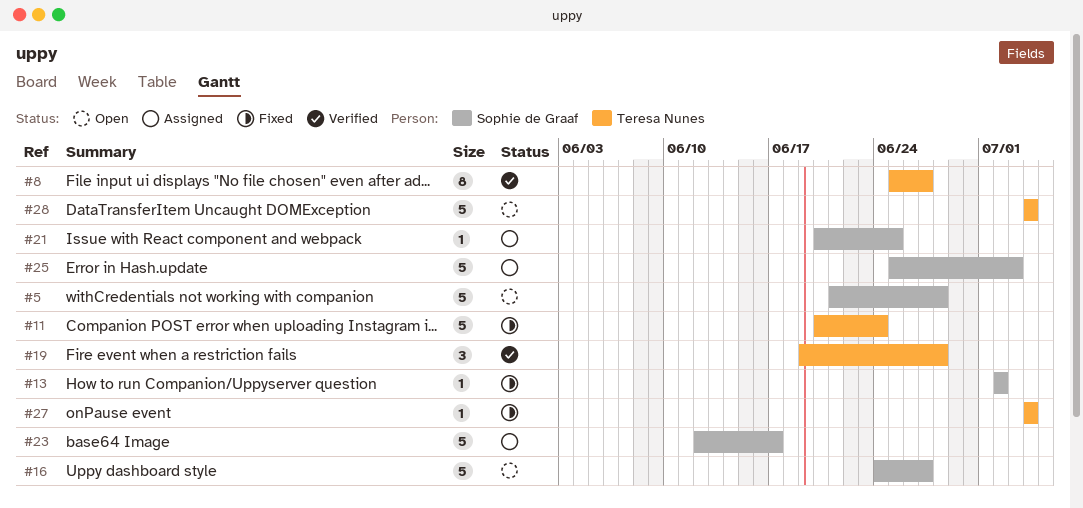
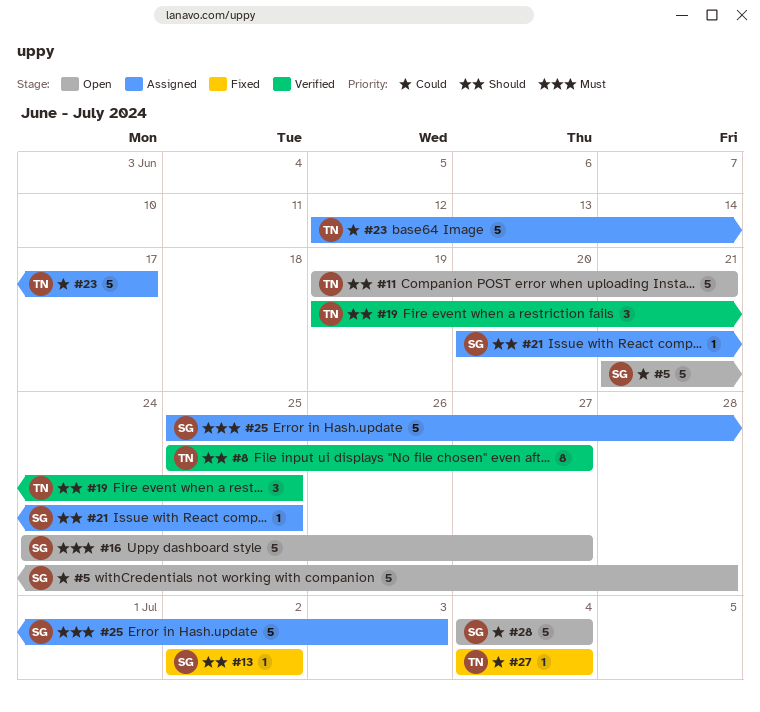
#11, status: Fixed -> Open
#11, start: Jun 20 -> Jun 19
#11, due: Jun 24 -> Jun 21
#19, due: Jun 28 -> Jun 25
#23, owner: Sophie de Graaf -> Teresa Nunes
#28, owner: Teresa Nunes -> Sophie de Graaf

